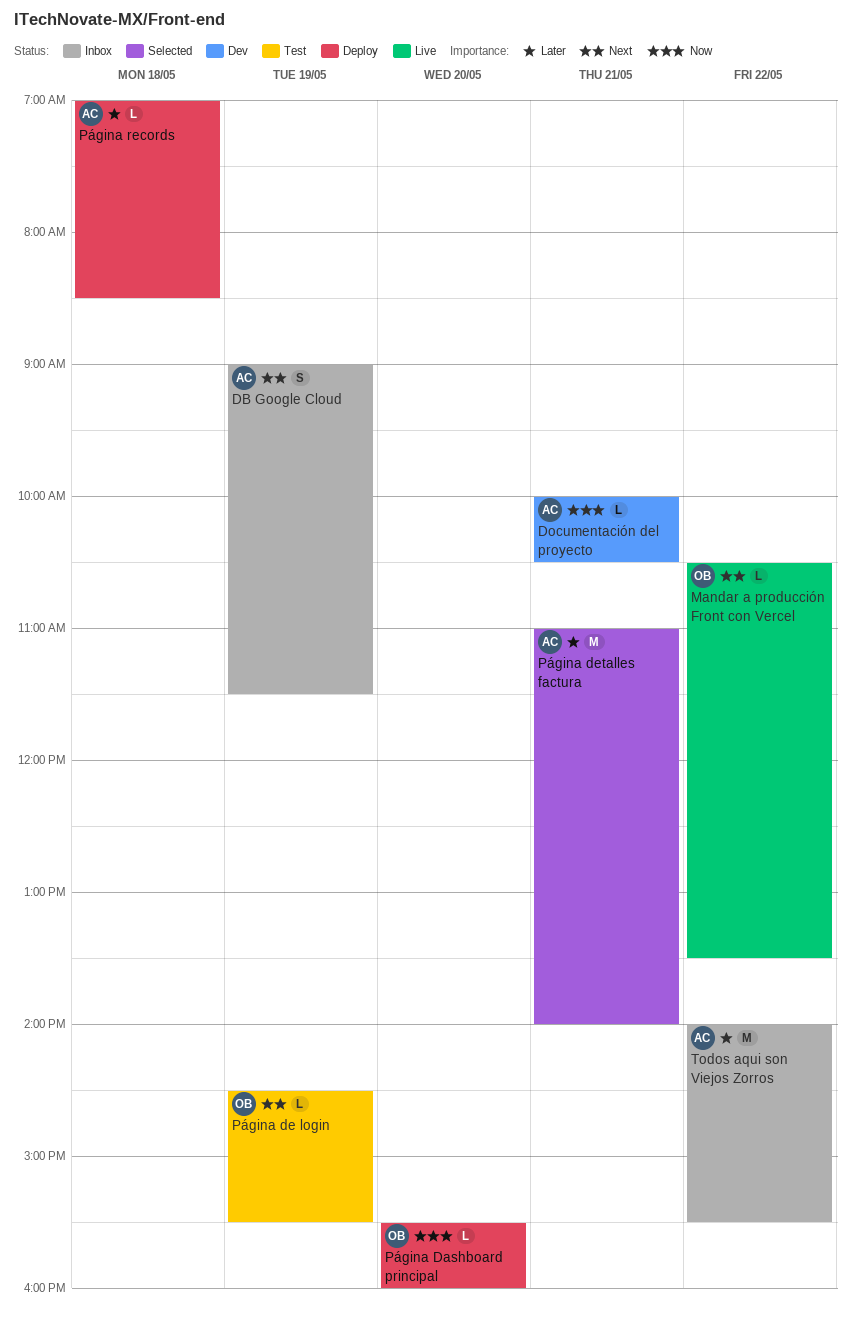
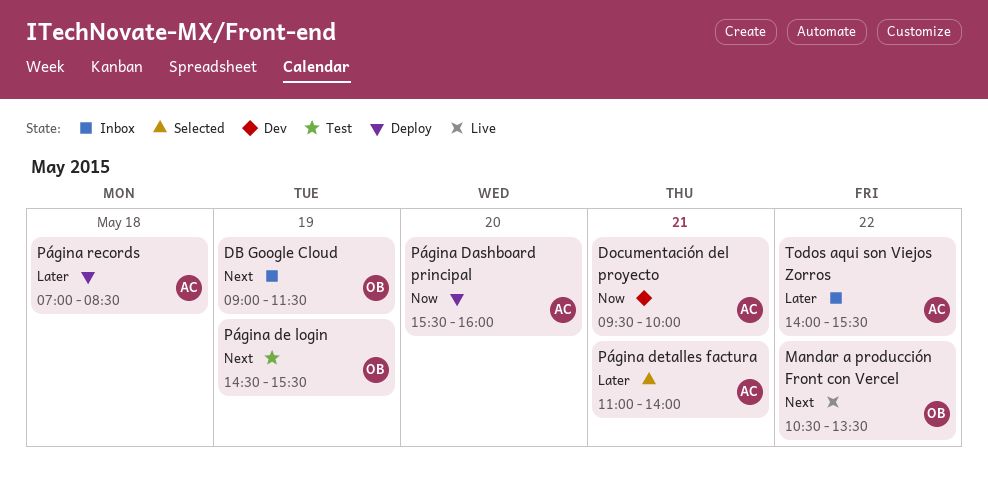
DB Google Cloud, owner: AC -> OB
Documentación del proyecto, begins: 10:00 -> 09:30
Documentación del proyecto, ends: 10:30 -> 10:00
Página Dashboard principal, owner: OB -> AC

